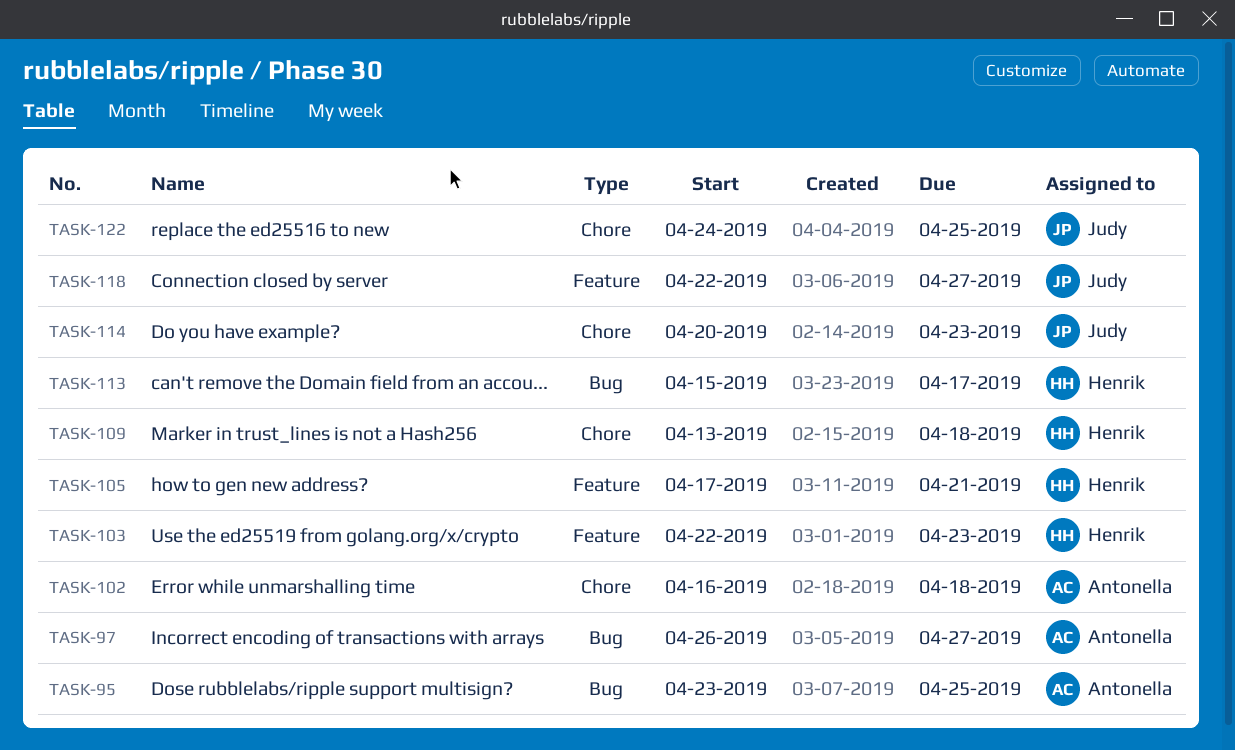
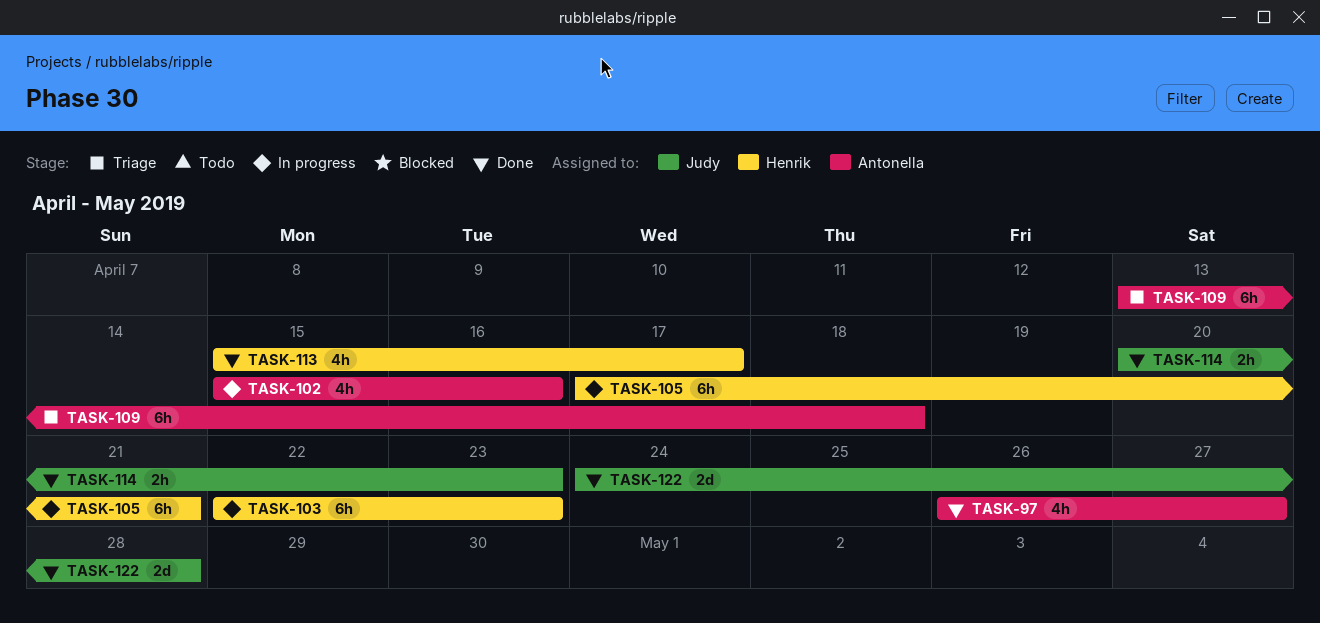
TASK-95: present -> none
TASK-102, start: Apr 16 -> Apr 15
TASK-102, due: Apr 18 -> Apr 16
TASK-109, owner: Henrik -> Antonella
TASK-118: present -> none
TASK-122, due: Apr 25 -> Apr 28

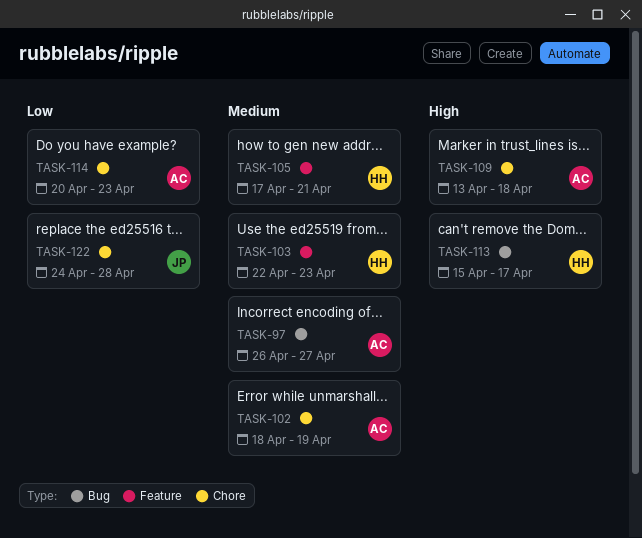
TASK-102, start: Apr 15 -> Apr 18
TASK-102, due: Apr 16 -> Apr 19
TASK-114, owner: Judy -> Antonella

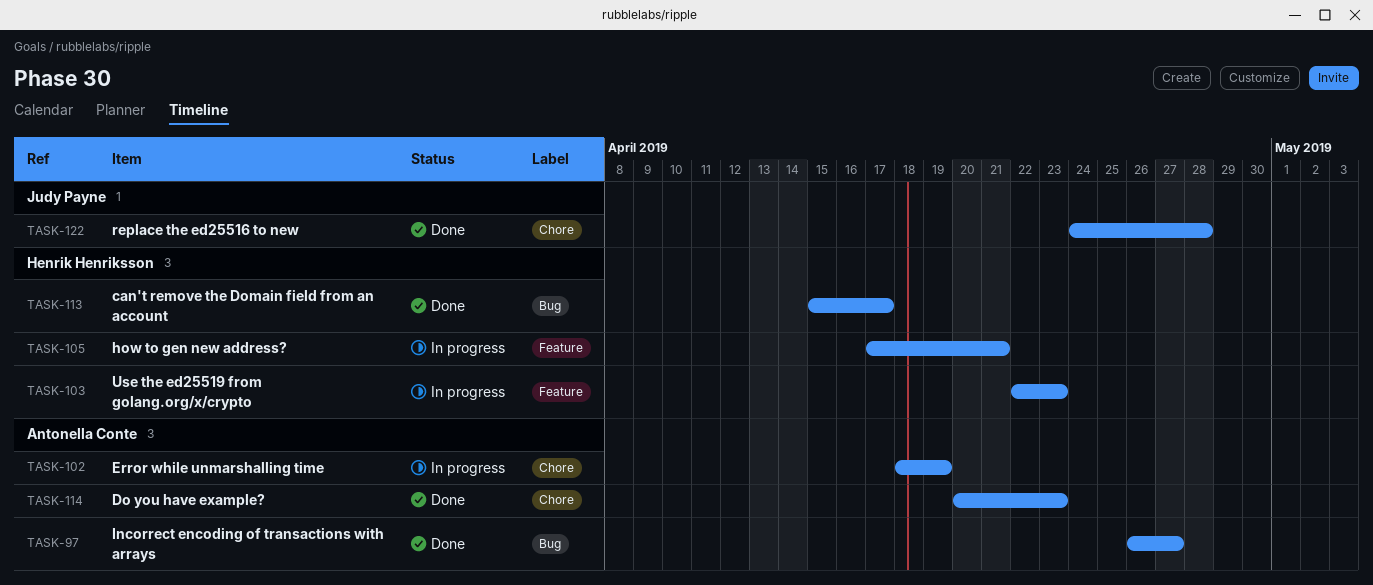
TASK-109: present -> none

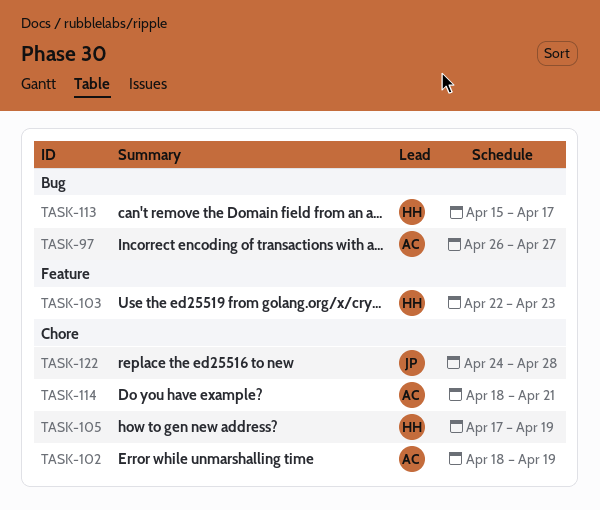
TASK-105, label: Feature -> Chore
TASK-105, due: Apr 21 -> Apr 19
TASK-114, start: Apr 20 -> Apr 18
TASK-114, due: Apr 23 -> Apr 21

